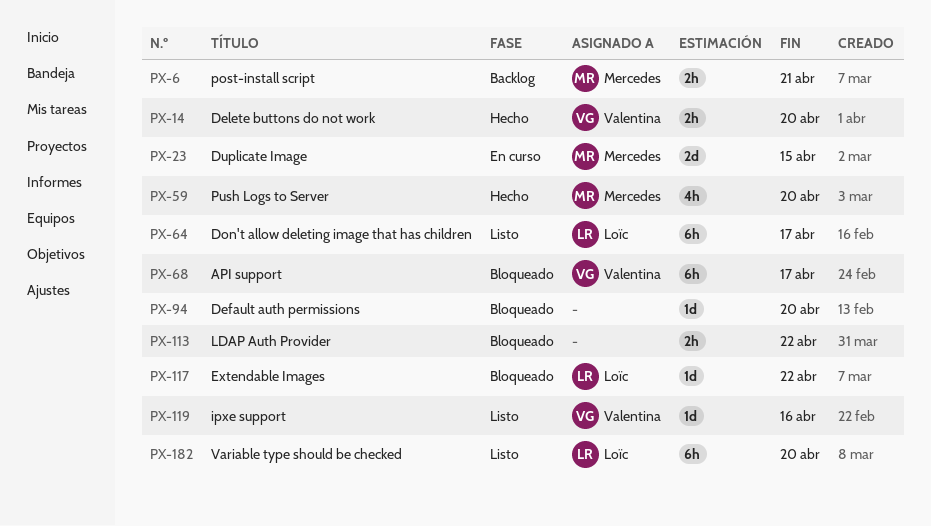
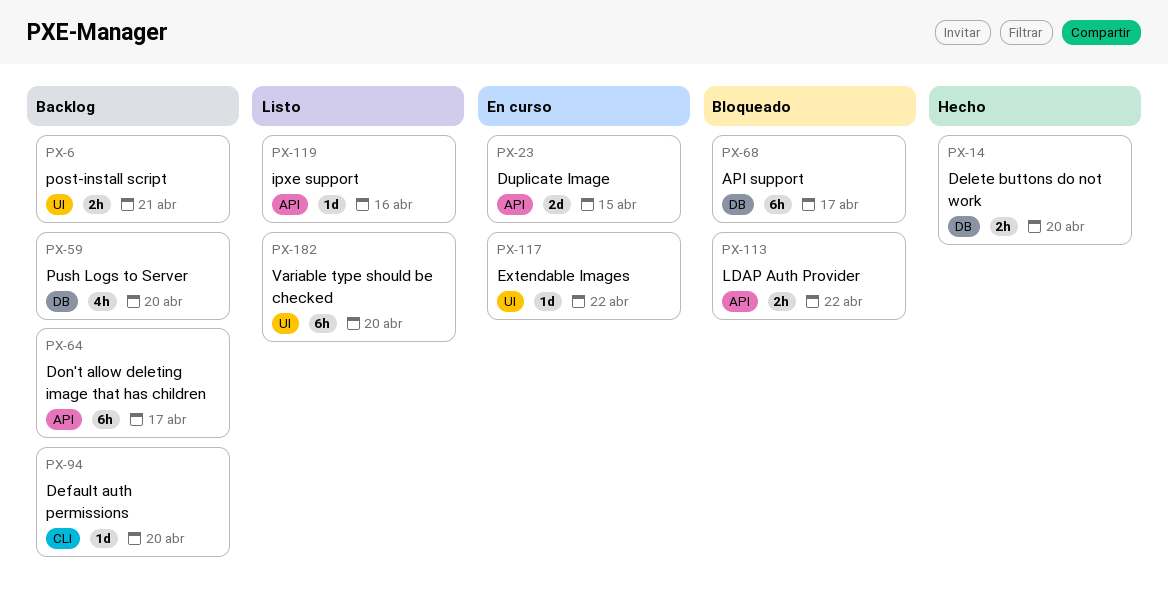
PX-59, status: Hecho -> Backlog
PX-64, status: Listo -> Backlog
PX-94, status: Bloqueado -> Backlog
PX-117, status: Bloqueado -> En curso

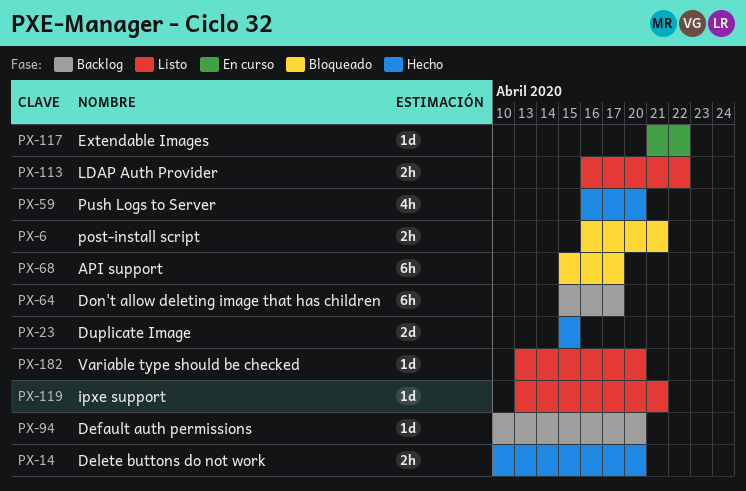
PX-6, status: Backlog -> Bloqueado
PX-23, status: En curso -> Hecho
PX-59, status: Backlog -> Hecho
PX-113, status: Bloqueado -> Listo
PX-119, due: Apr 16 -> Apr 21
PX-182, estimate: 6h -> 1d

